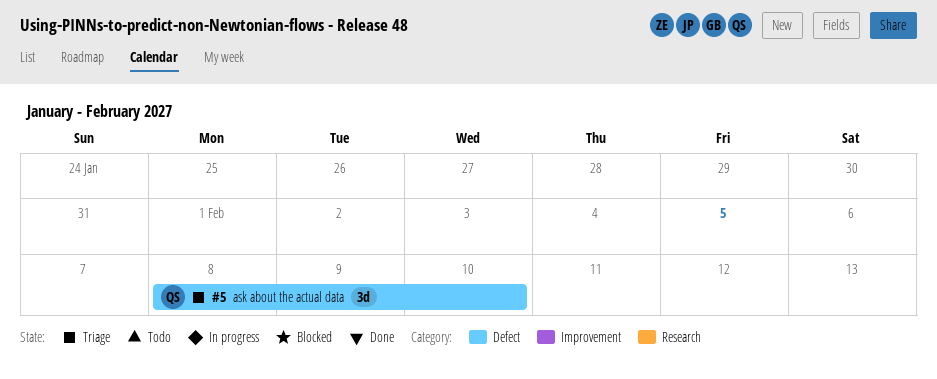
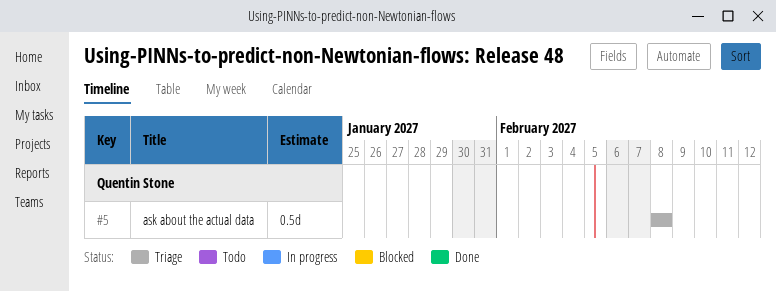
#5, estimate: 3d -> 0.5d
#5, due: Feb 10 -> Feb 8

